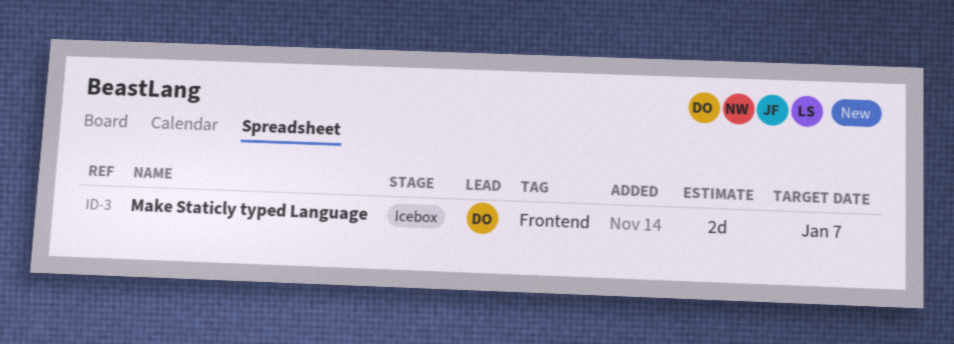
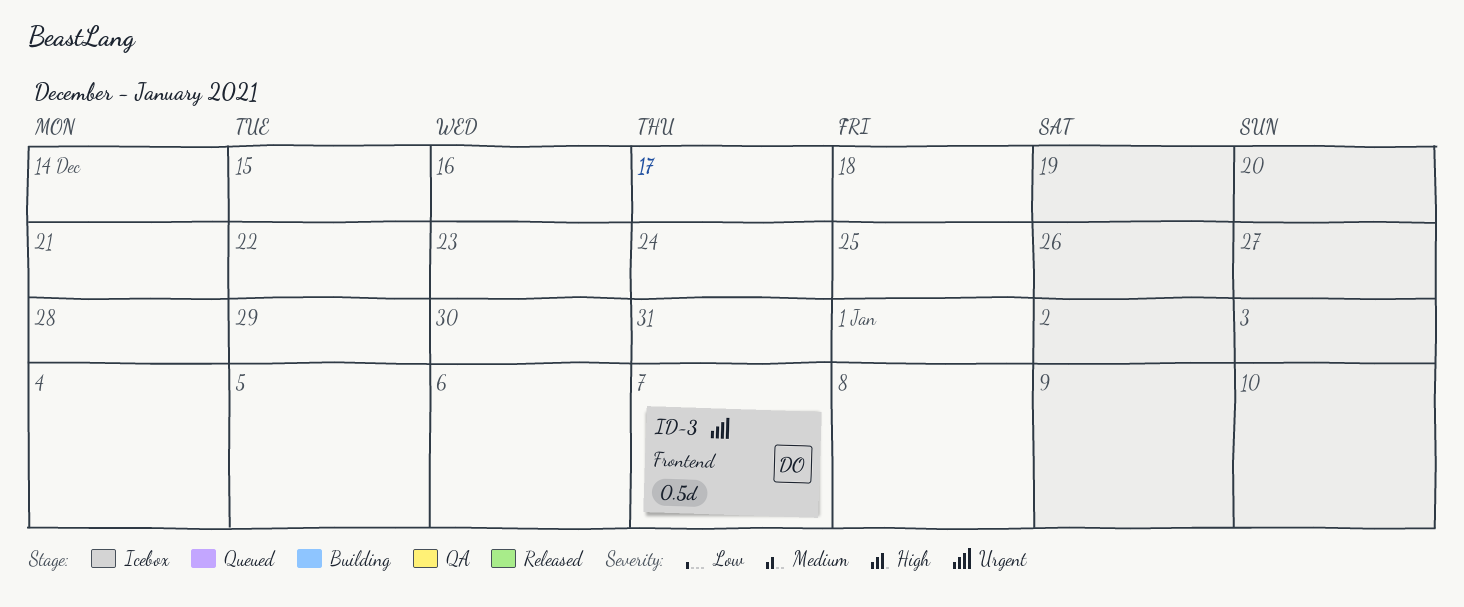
ID-3, estimate: 2d -> 0.5d

